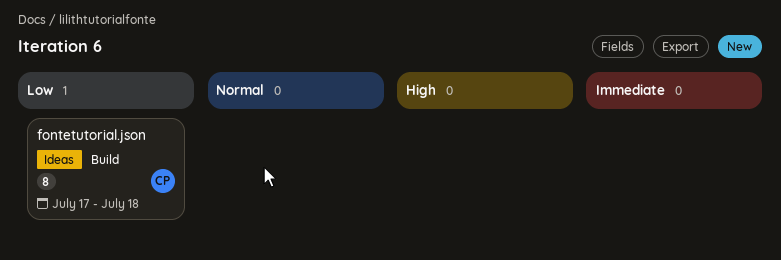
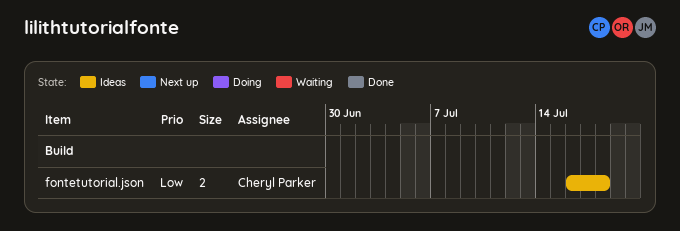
fontetutorial.json, estimate: 8 -> 2
fontetutorial.json, start: Jul 17 -> Jul 16

